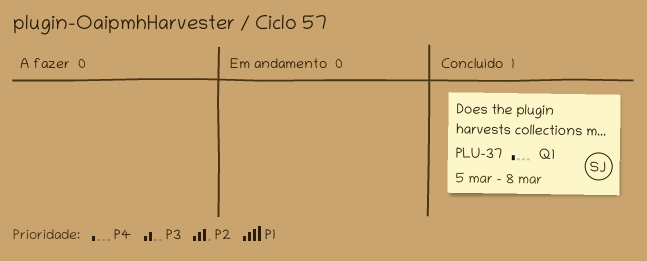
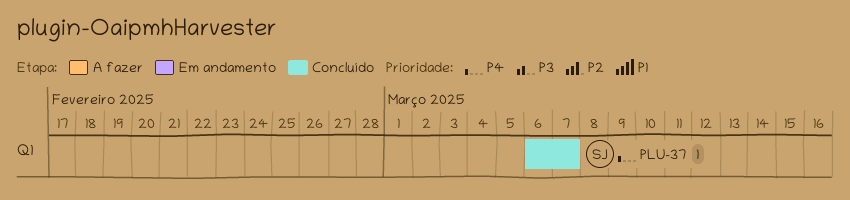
PLU-37, start: Mar 5 -> Mar 6
PLU-37, due: Mar 8 -> Mar 7

